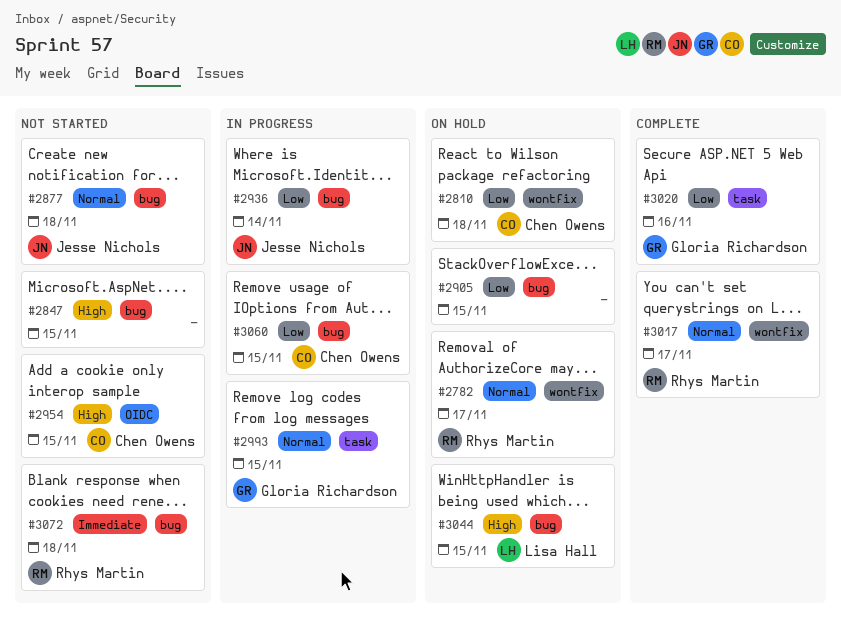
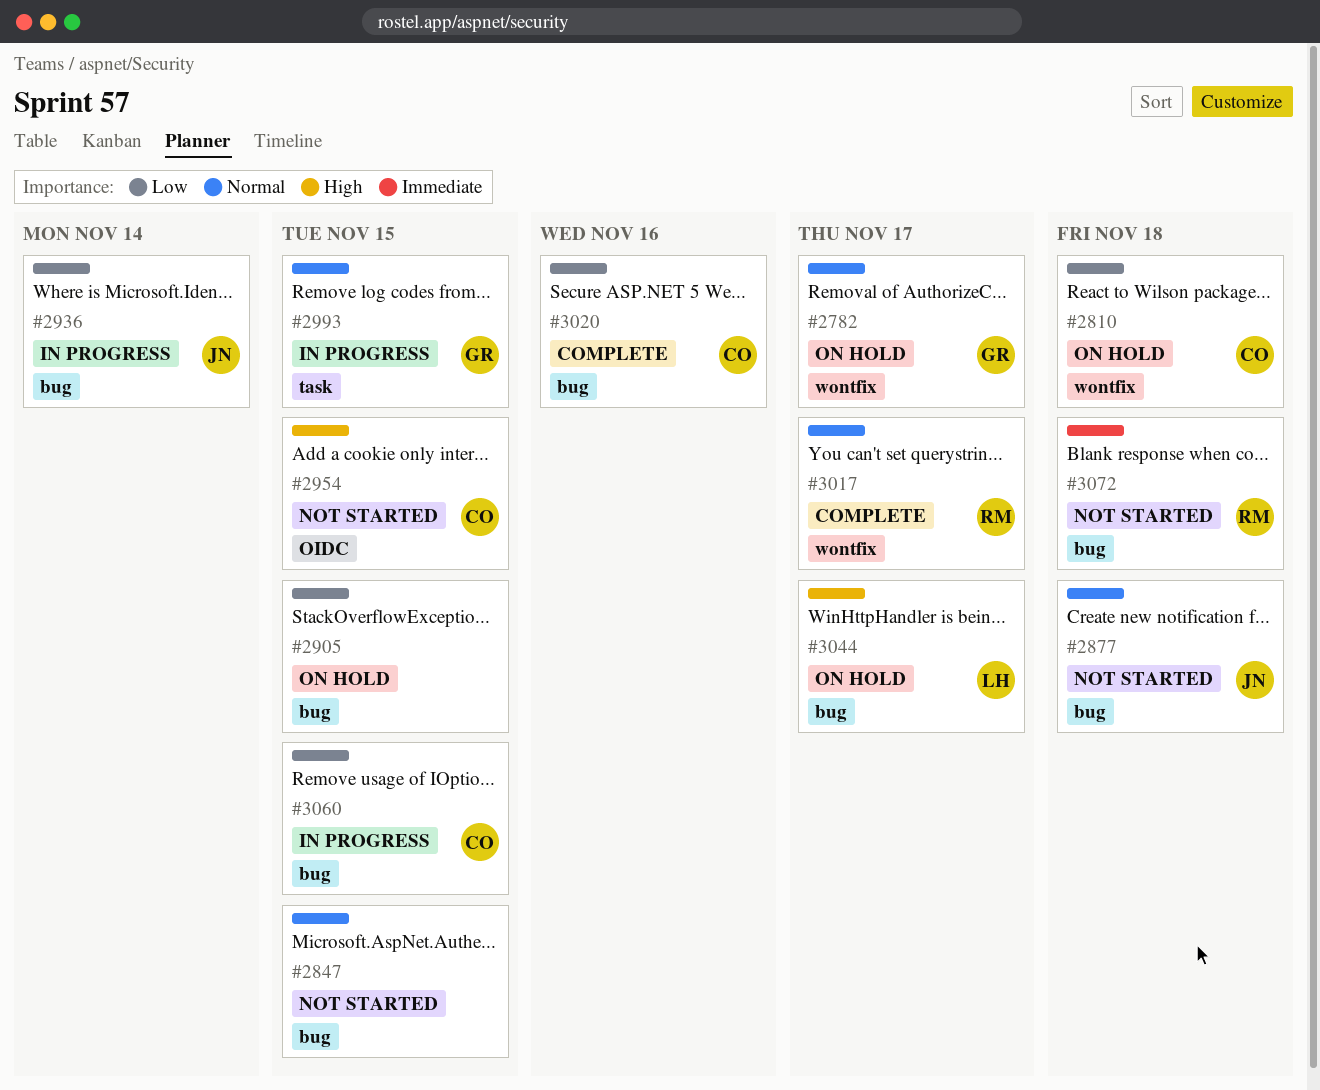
#2782, owner: Rhys Martin -> Gloria Richardson
#2847, priority: High -> Normal
#3020, owner: Gloria Richardson -> Chen Owens
#3020, label: task -> bug
#3044, due: Nov 15 -> Nov 17

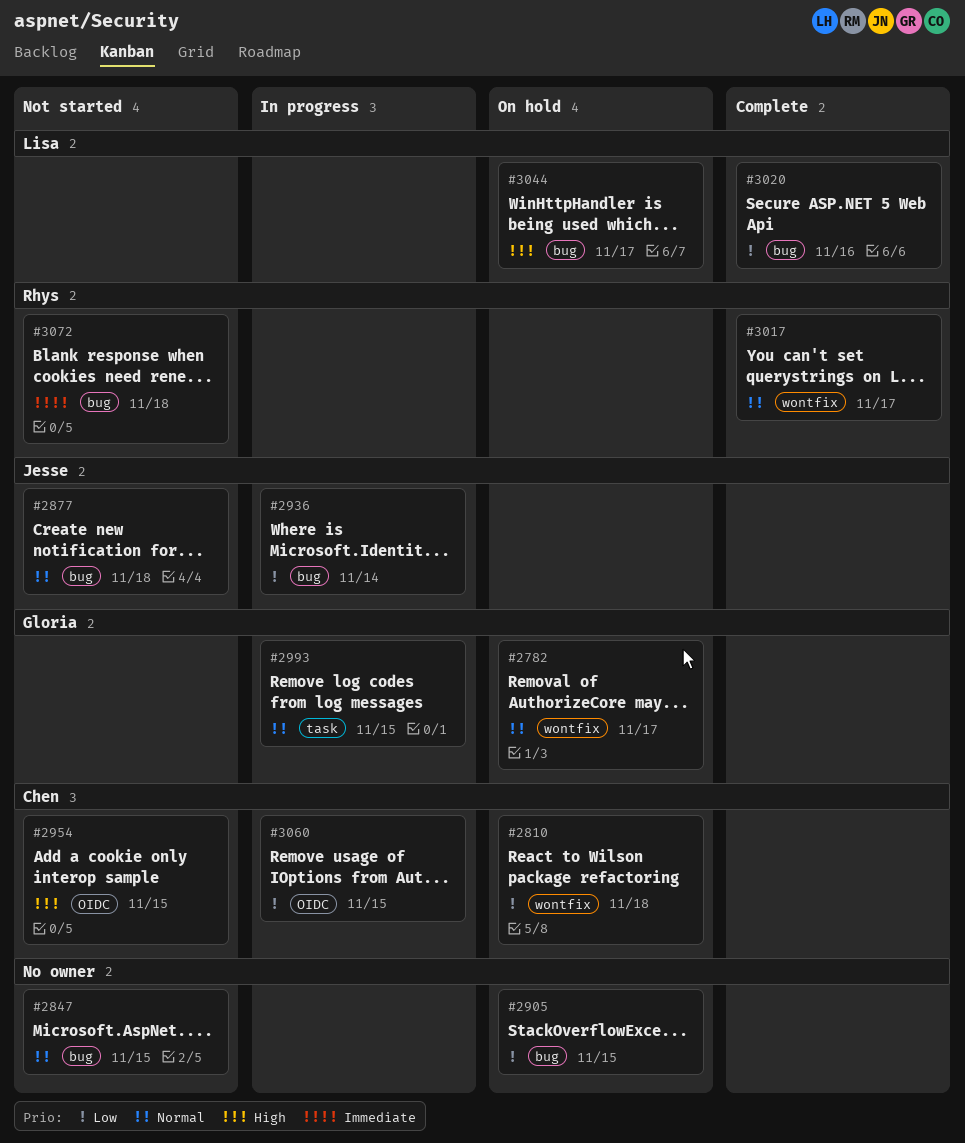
#3020, owner: Chen -> Lisa
#3060, label: bug -> OIDC

